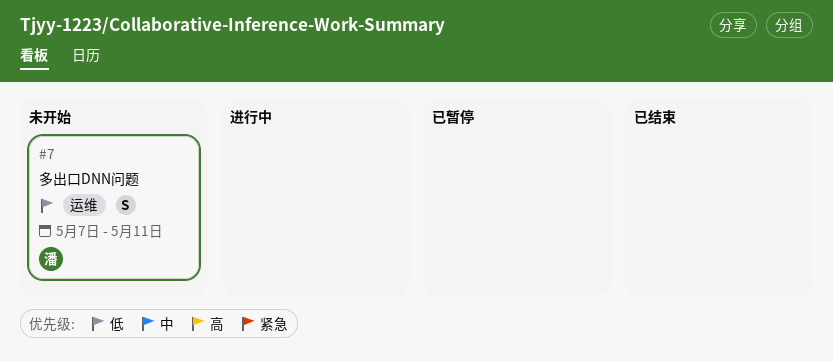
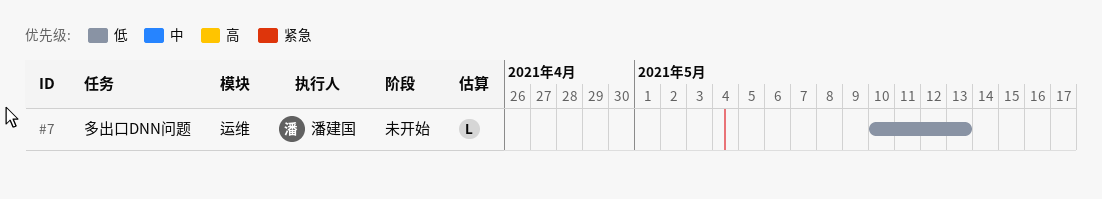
#7, estimate: S -> L
#7, start: May 7 -> May 10
#7, due: May 11 -> May 13

